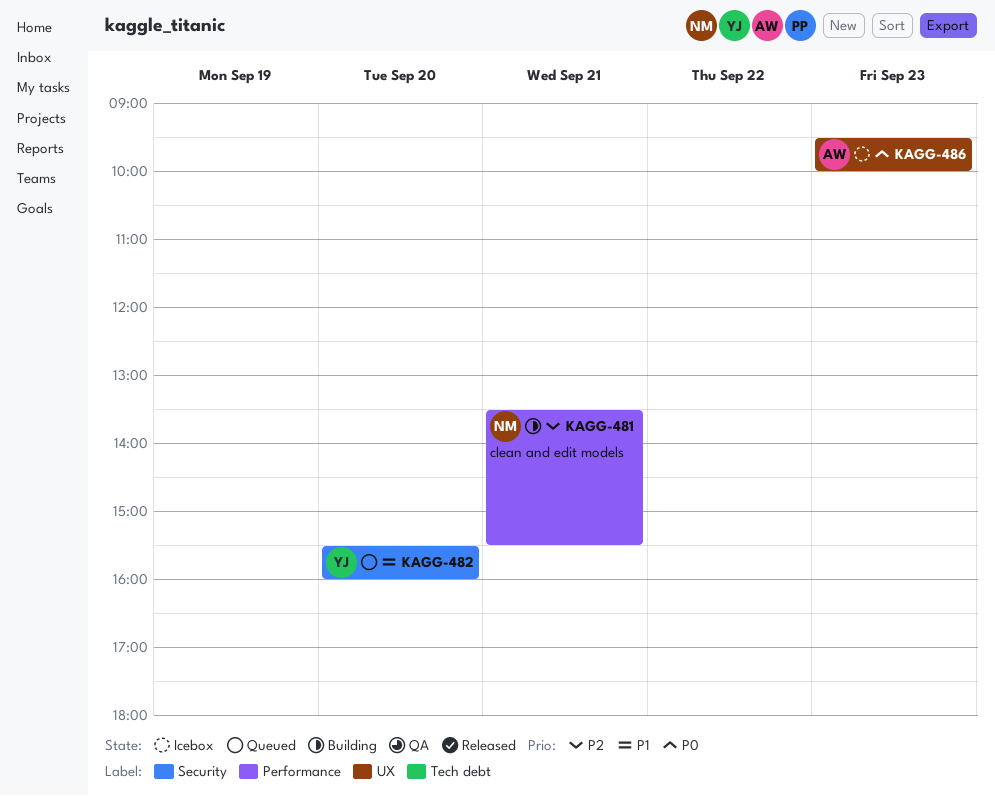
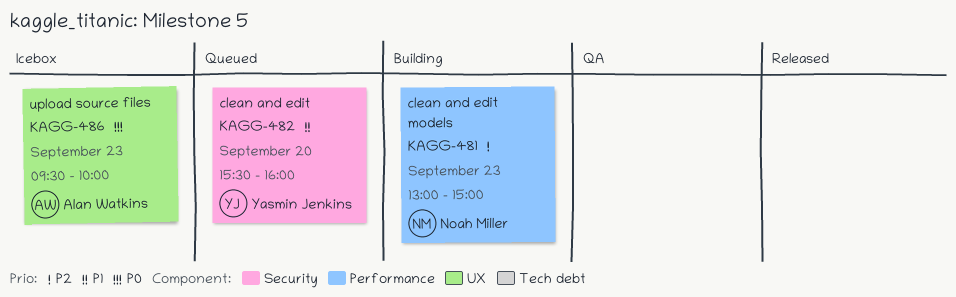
KAGG-481, day: Sep 21 -> Sep 23
KAGG-481, begins: 13:30 -> 13:00
KAGG-481, ends: 15:30 -> 15:00

